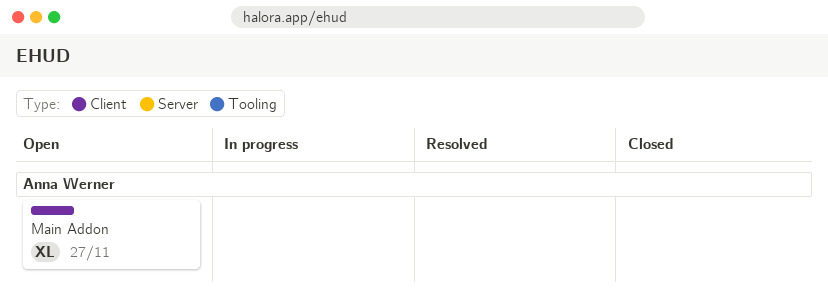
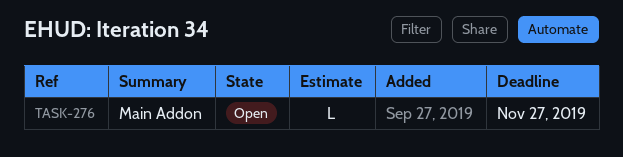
Main Addon, estimate: XL -> L

